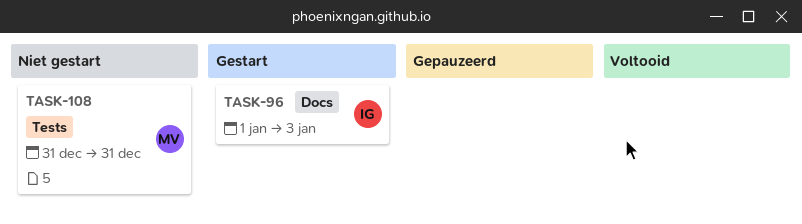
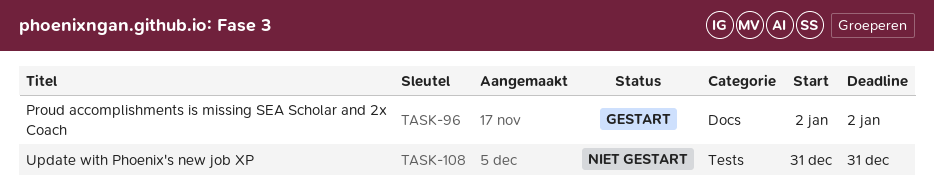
TASK-96, start: Jan 1 -> Jan 2
TASK-96, due: Jan 3 -> Jan 2

